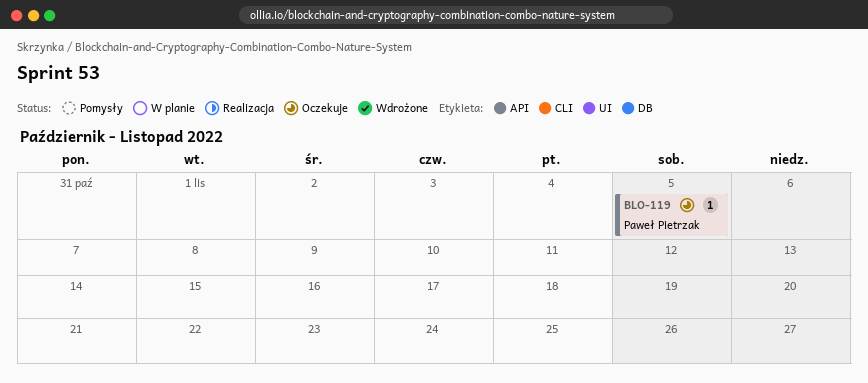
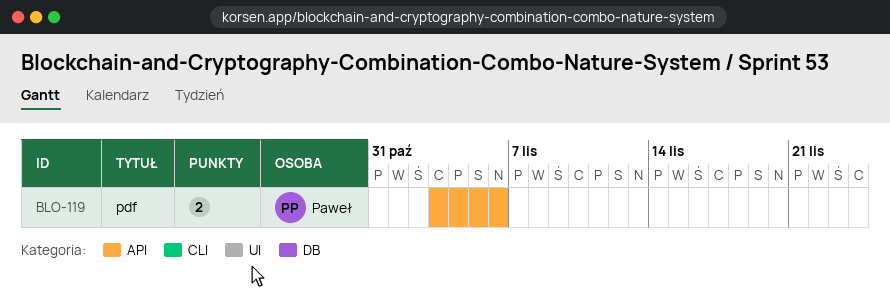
BLO-119, estimate: 1 -> 2
BLO-119, due: Nov 5 -> Nov 6

